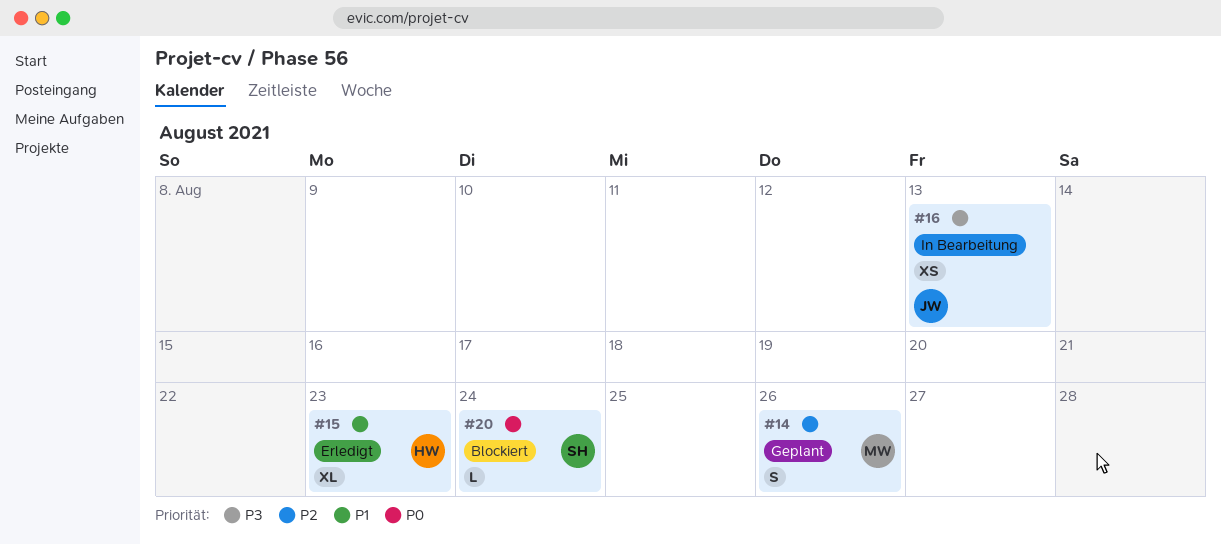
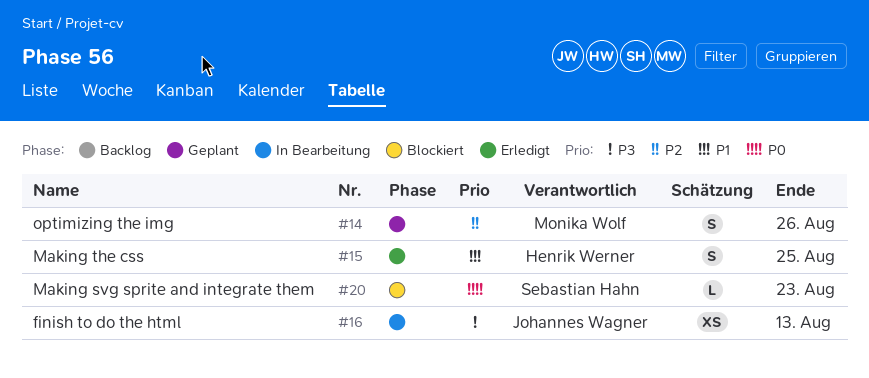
#15, estimate: XL -> S
#15, due: Aug 23 -> Aug 25
#20, due: Aug 24 -> Aug 23

